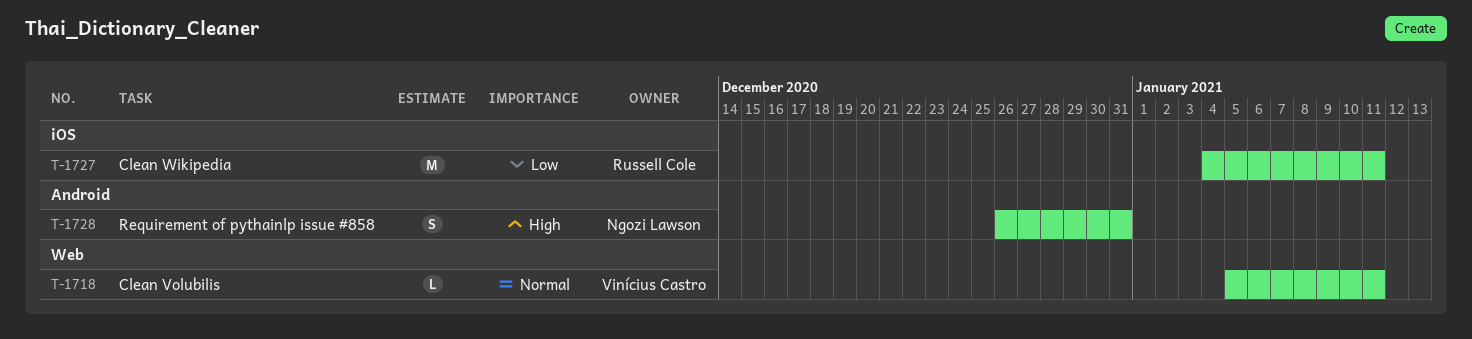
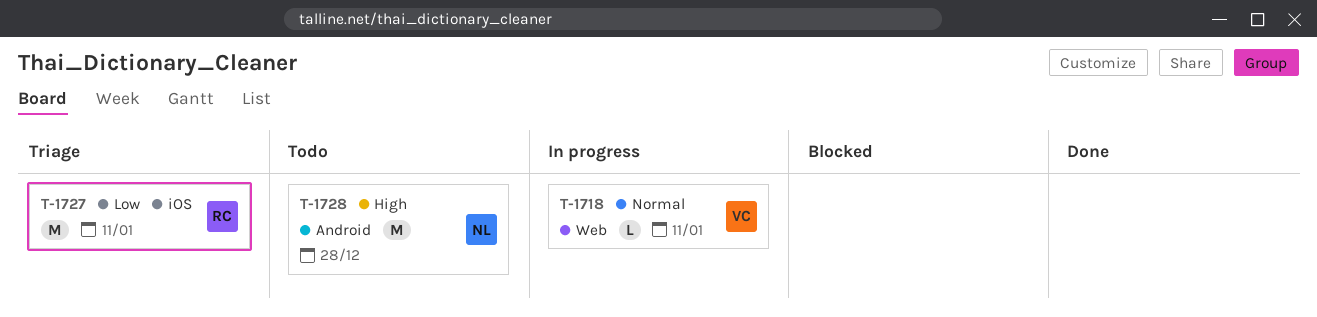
T-1728, estimate: S -> M
T-1728, due: Dec 31 -> Dec 28

